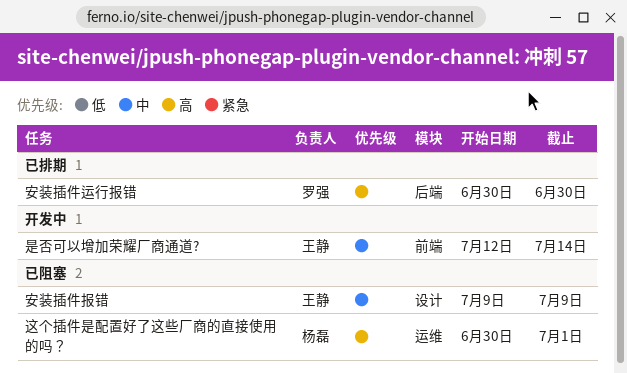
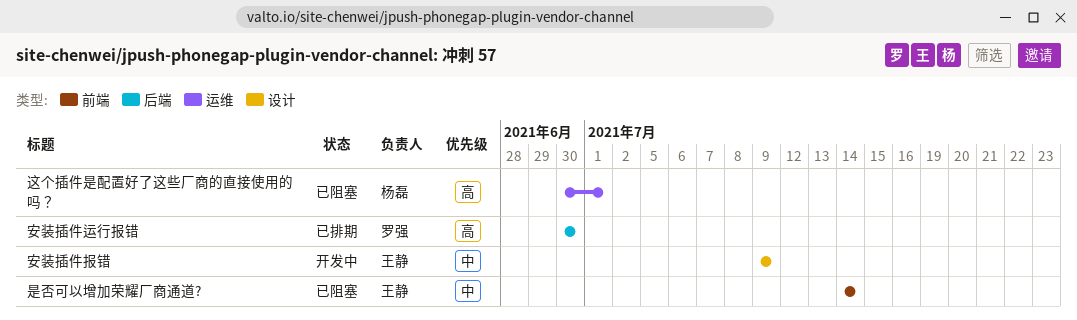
安装插件报错, status: 已阻塞 -> 开发中
是否可以增加荣耀厂商通道?, status: 开发中 -> 已阻塞
是否可以增加荣耀厂商通道?, start: Jul 12 -> Jul 14

